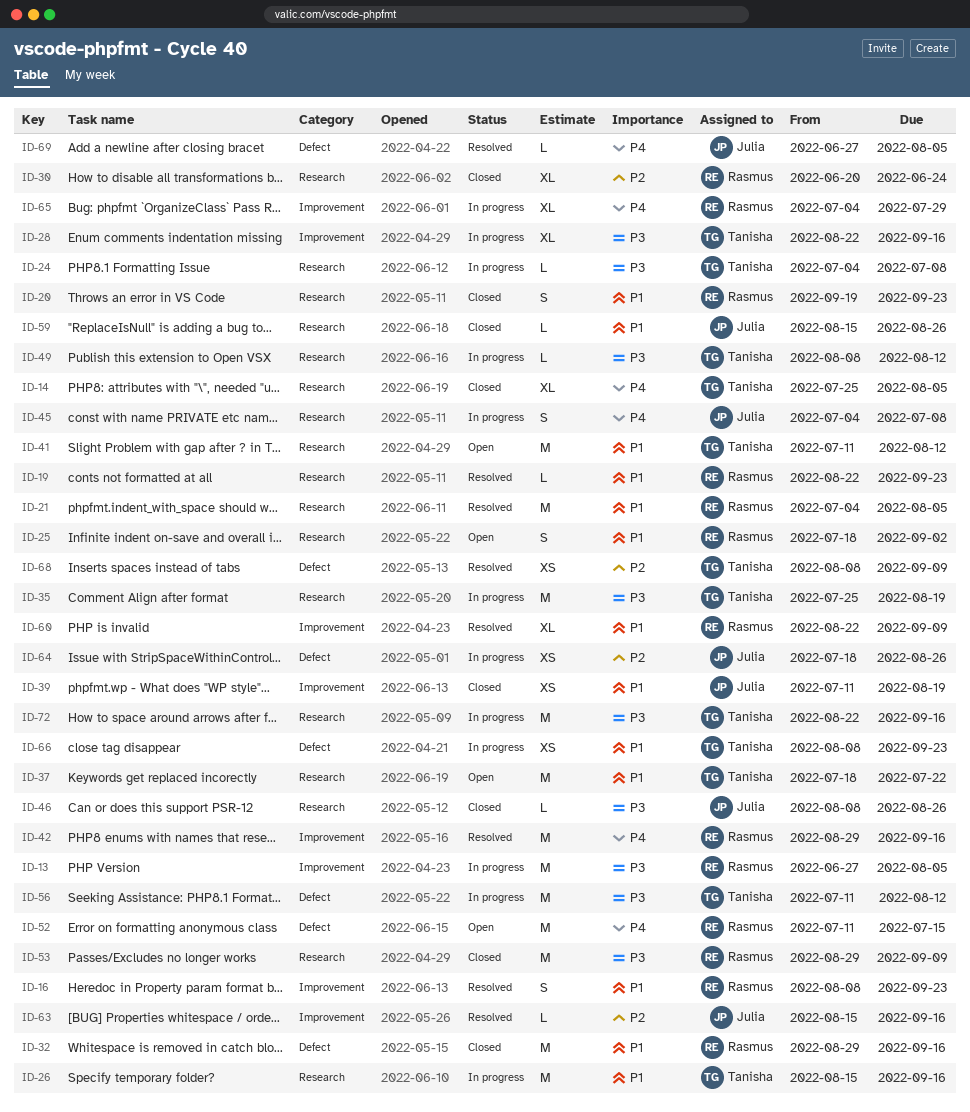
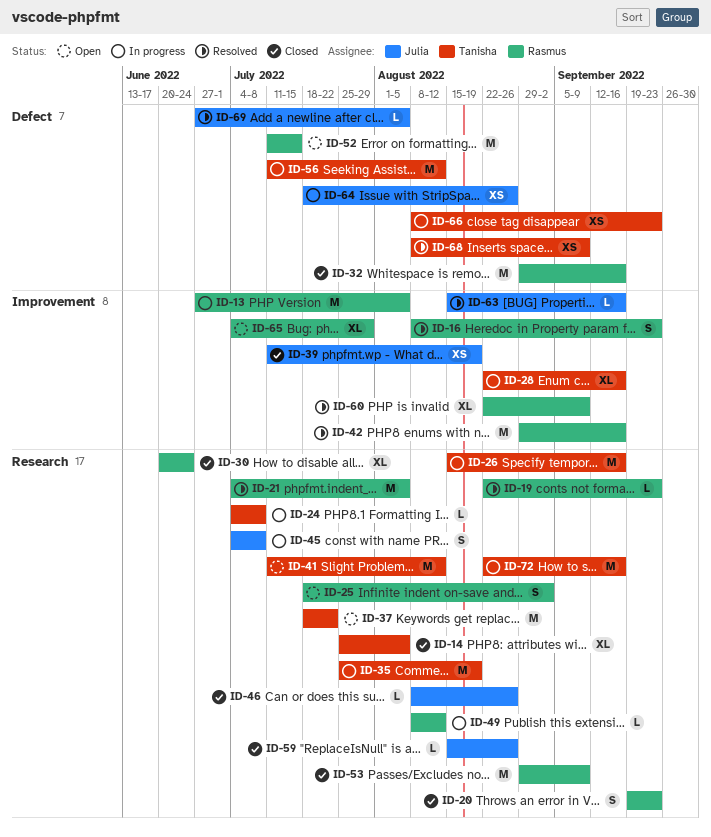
ID-49, owner: Tanisha -> Rasmus
ID-65, status: In progress -> Open

